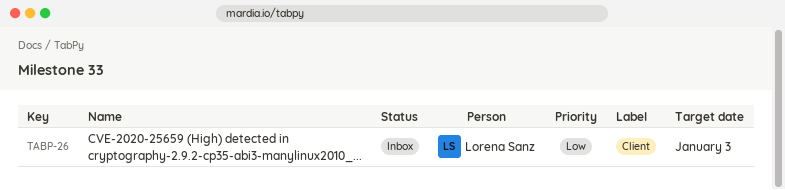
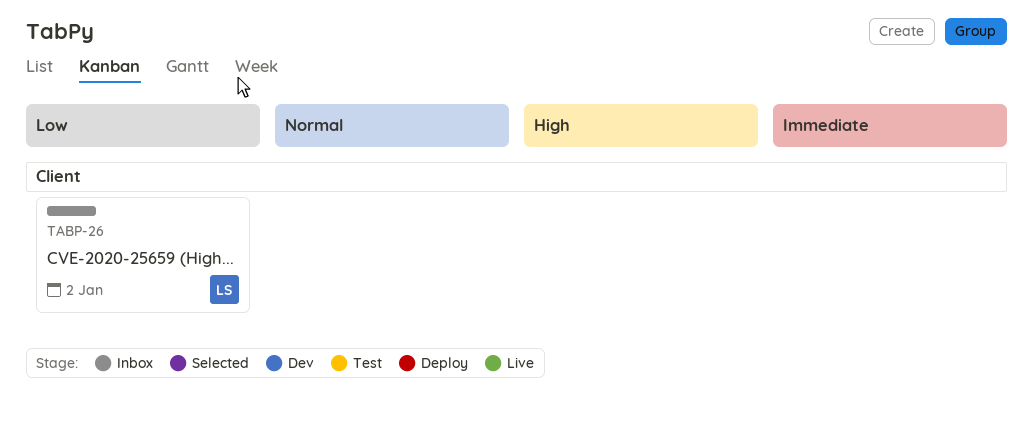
TABP-26, due: Jan 3 -> Jan 2

